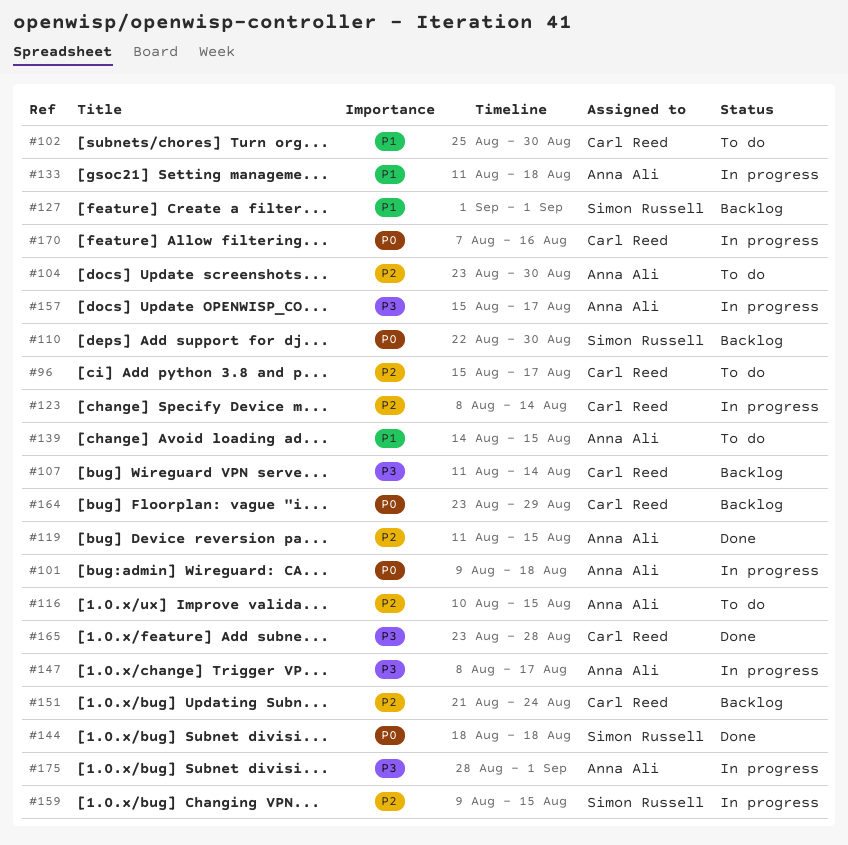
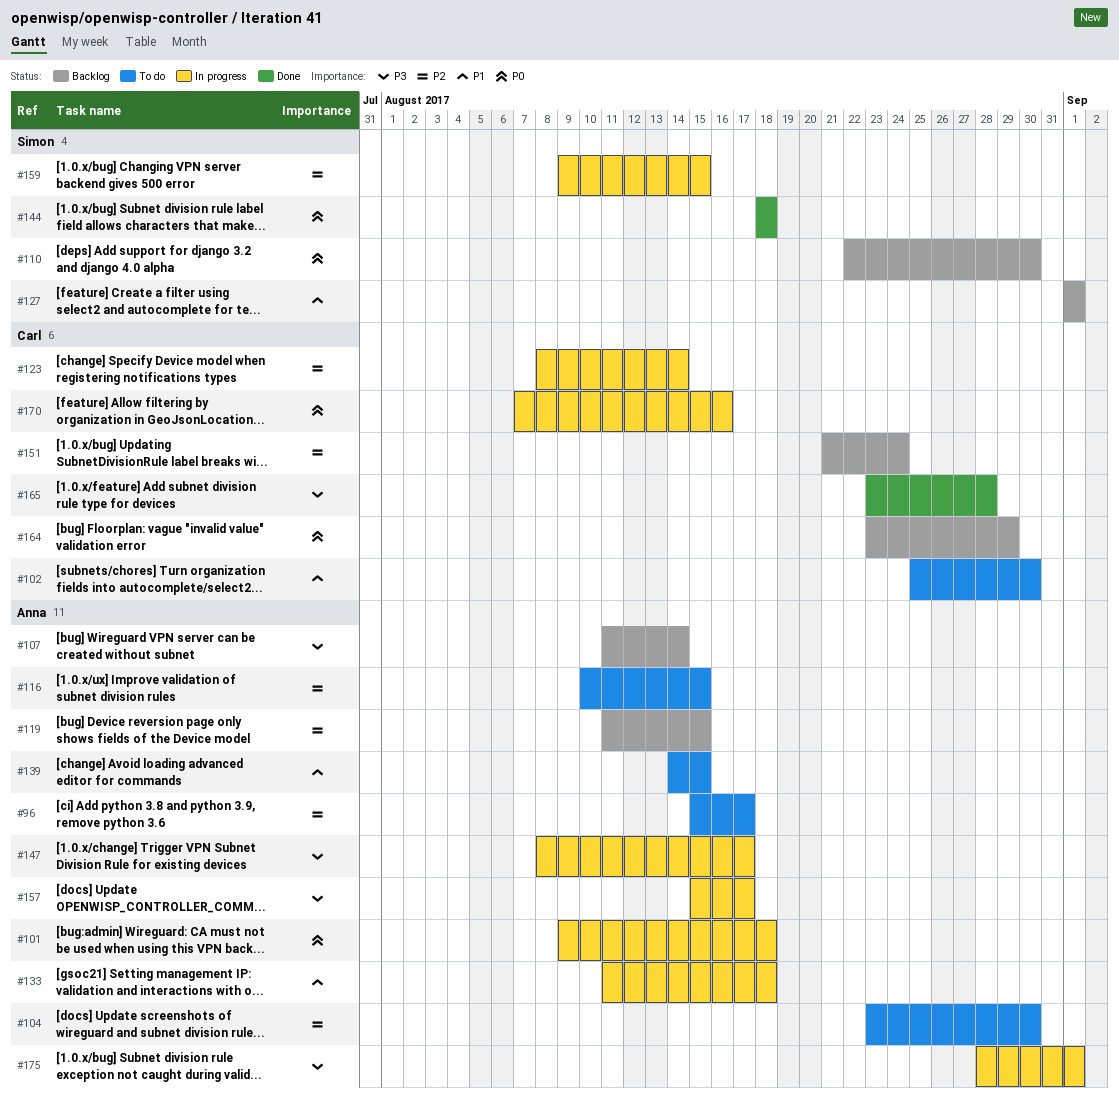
#96, owner: Carl Reed -> Anna Ali
#107, owner: Carl Reed -> Anna Ali
#119, status: Done -> Backlog

